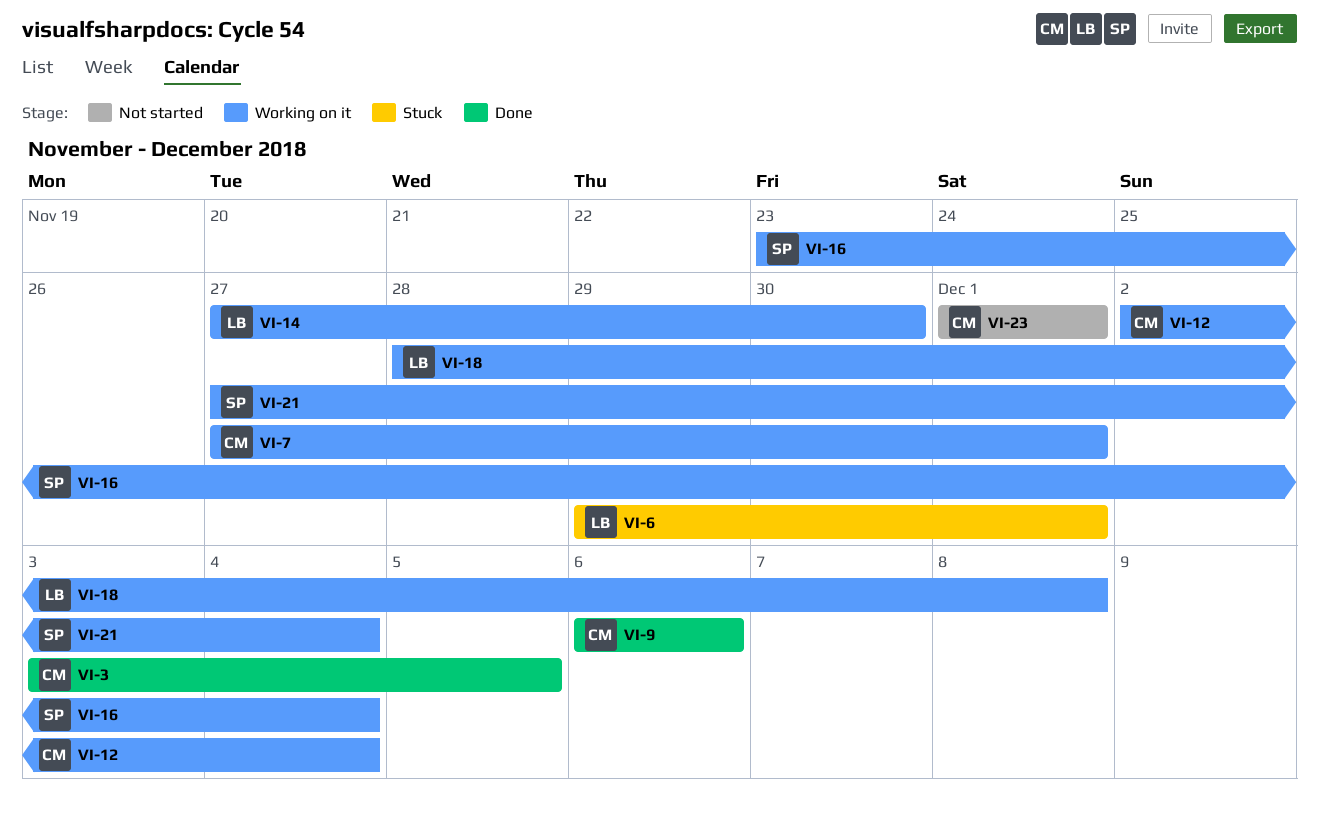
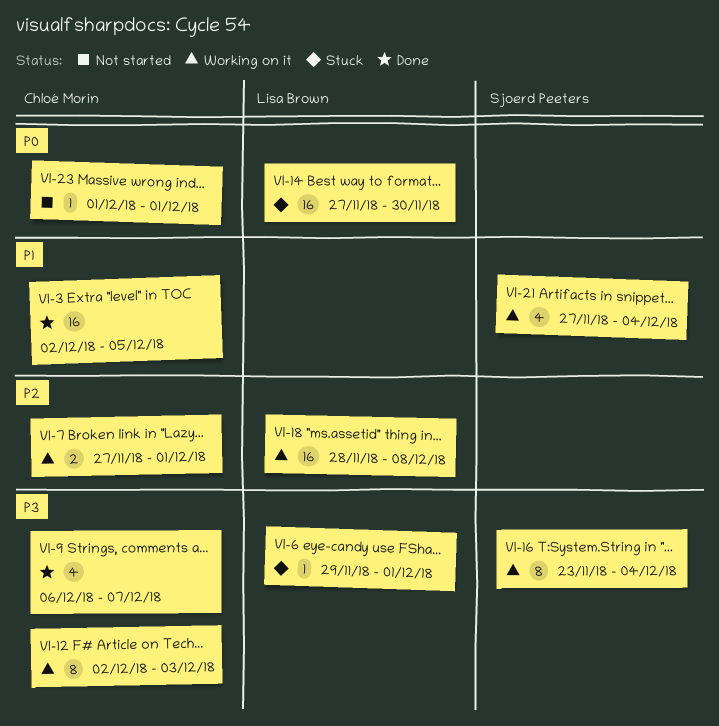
VI-3, start: Dec 3 -> Dec 2
VI-9, due: Dec 6 -> Dec 7
VI-12, due: Dec 4 -> Dec 3
VI-14, status: Working on it -> Stuck

